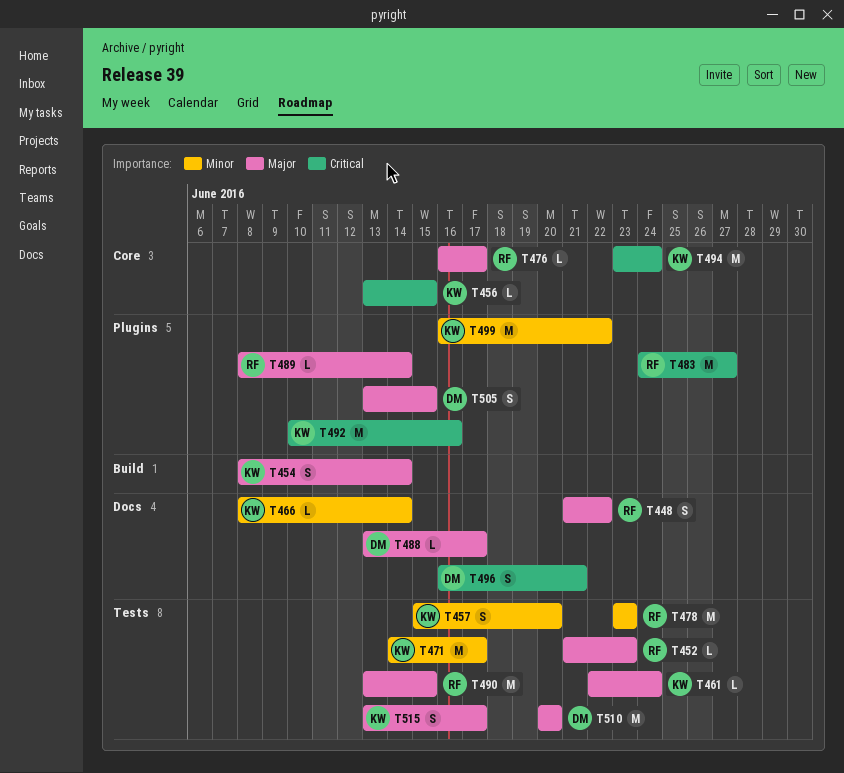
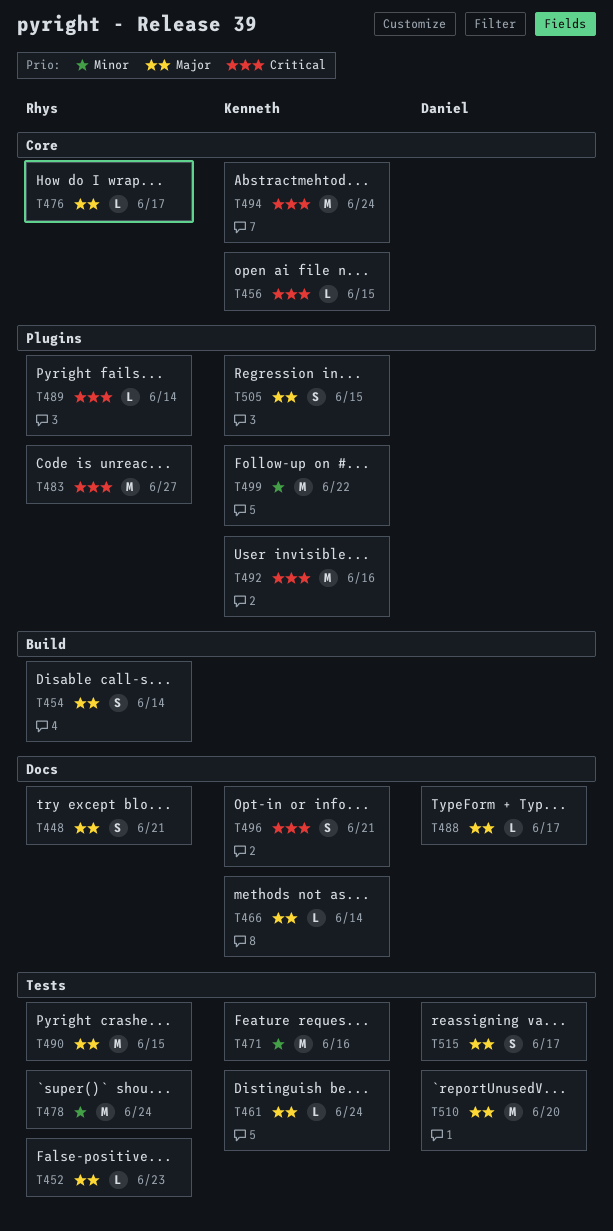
T448, due: Jun 22 -> Jun 21
T454, owner: Kenneth -> Rhys
T457: present -> none
T466, priority: Minor -> Major
T471, due: Jun 17 -> Jun 16
T478, due: Jun 23 -> Jun 24
T489, priority: Major -> Critical
T496, owner: Daniel -> Kenneth
T505, owner: Daniel -> Kenneth
T515, owner: Kenneth -> Daniel

